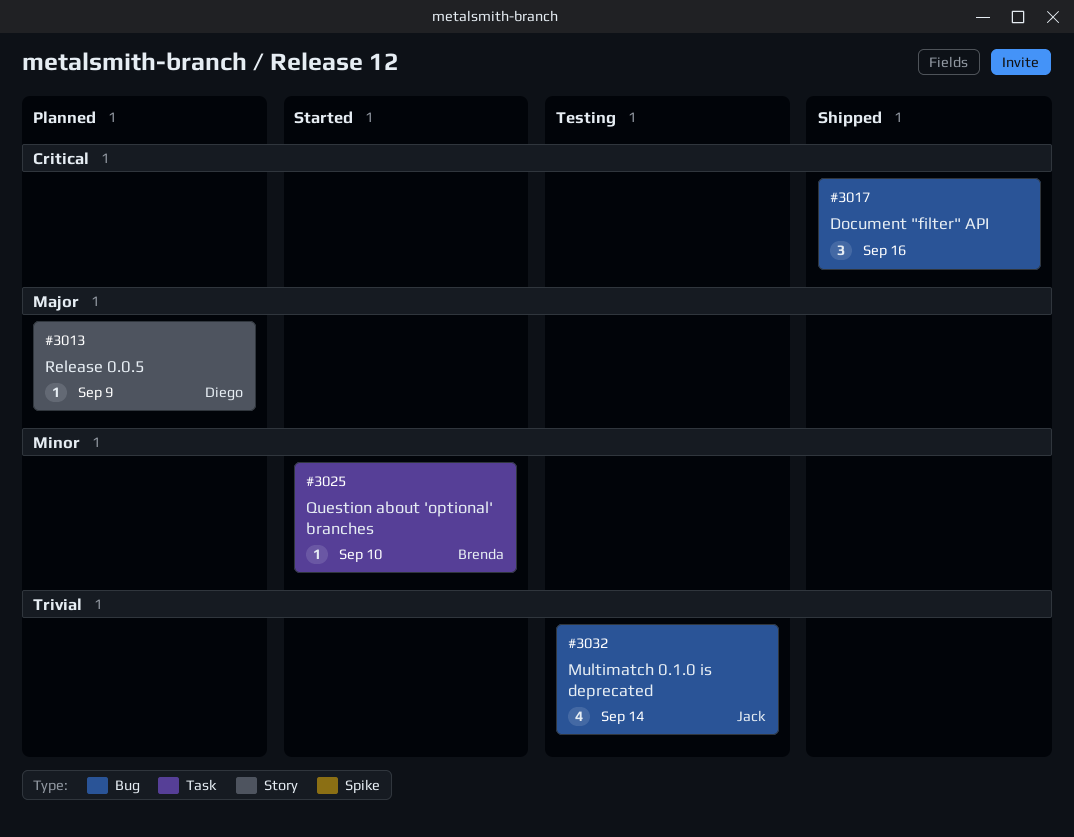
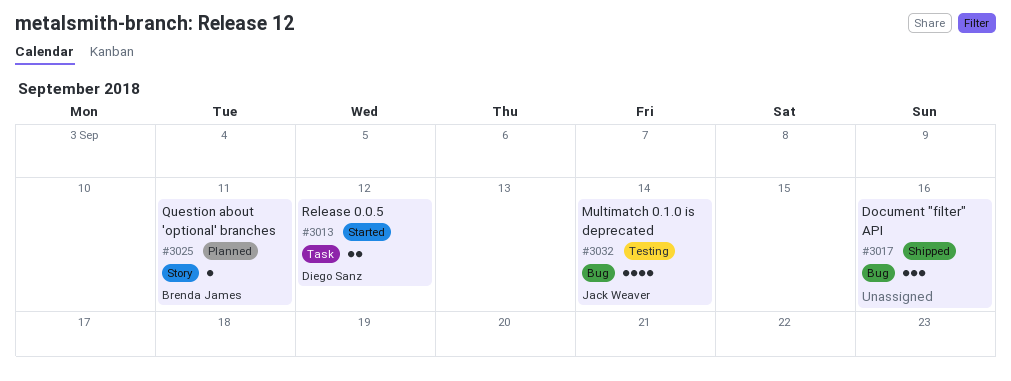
#3013, status: Planned -> Started
#3013, label: Story -> Task
#3013, estimate: 1 -> 2
#3013, due: Sep 9 -> Sep 12
#3025, status: Started -> Planned
#3025, label: Task -> Story
#3025, due: Sep 10 -> Sep 11

